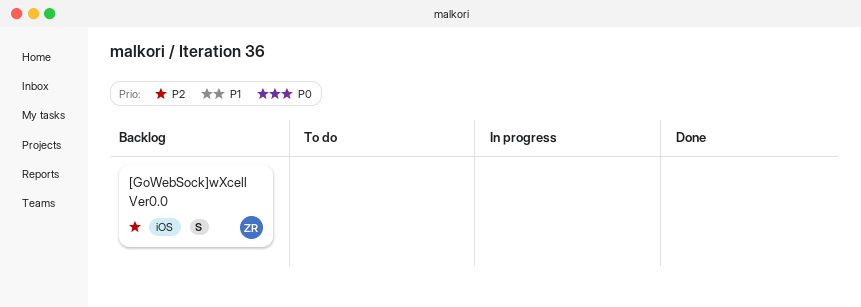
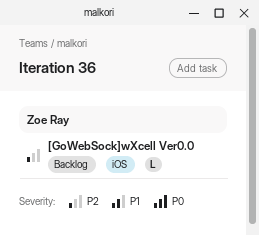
[GoWebSock]wXcell Ver0.0, estimate: S -> L

